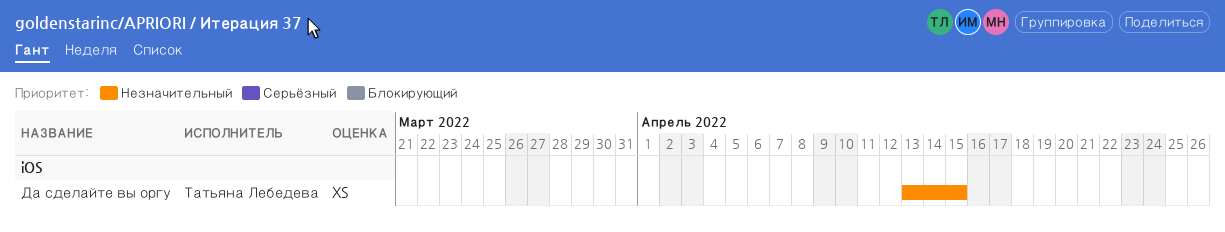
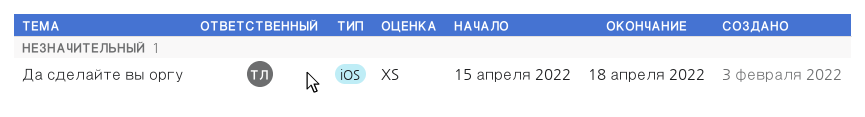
Да сделайте вы оргу, start: Apr 13 -> Apr 15
Да сделайте вы оргу, due: Apr 15 -> Apr 18

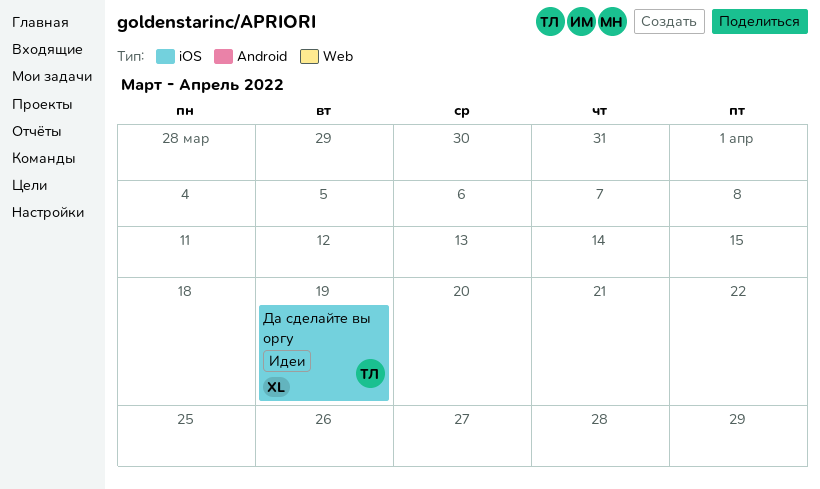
Да сделайте вы оргу, estimate: XS -> XL
Да сделайте вы оргу, due: Apr 18 -> Apr 19

